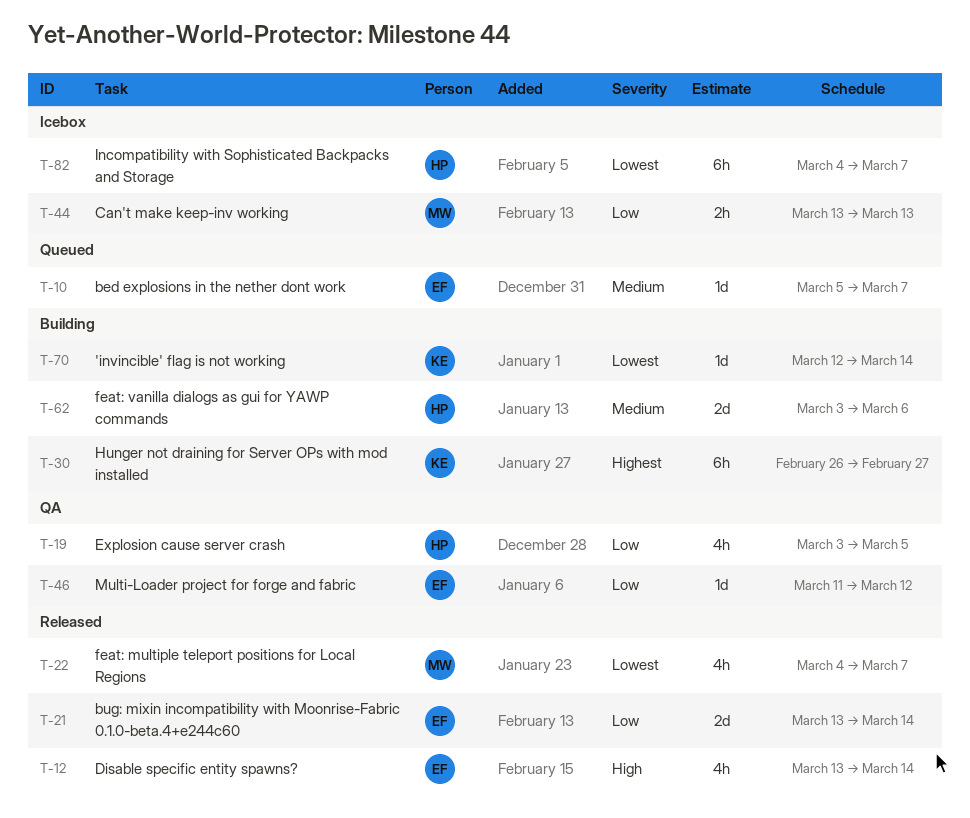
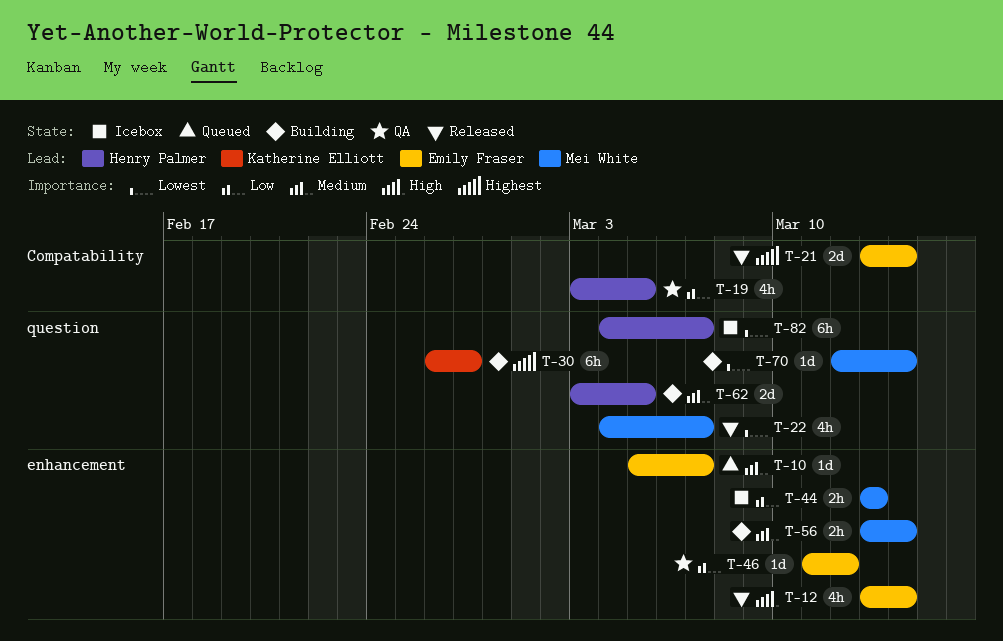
T-21, priority: Low -> Highest
T-56: none -> present
T-62, due: Mar 6 -> Mar 5
T-70, owner: Katherine Elliott -> Mei White

